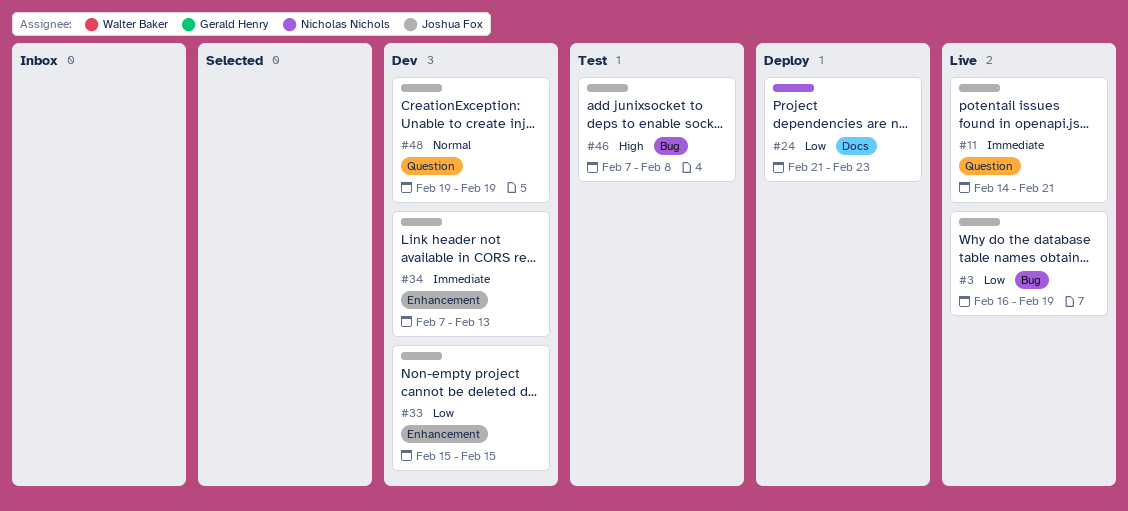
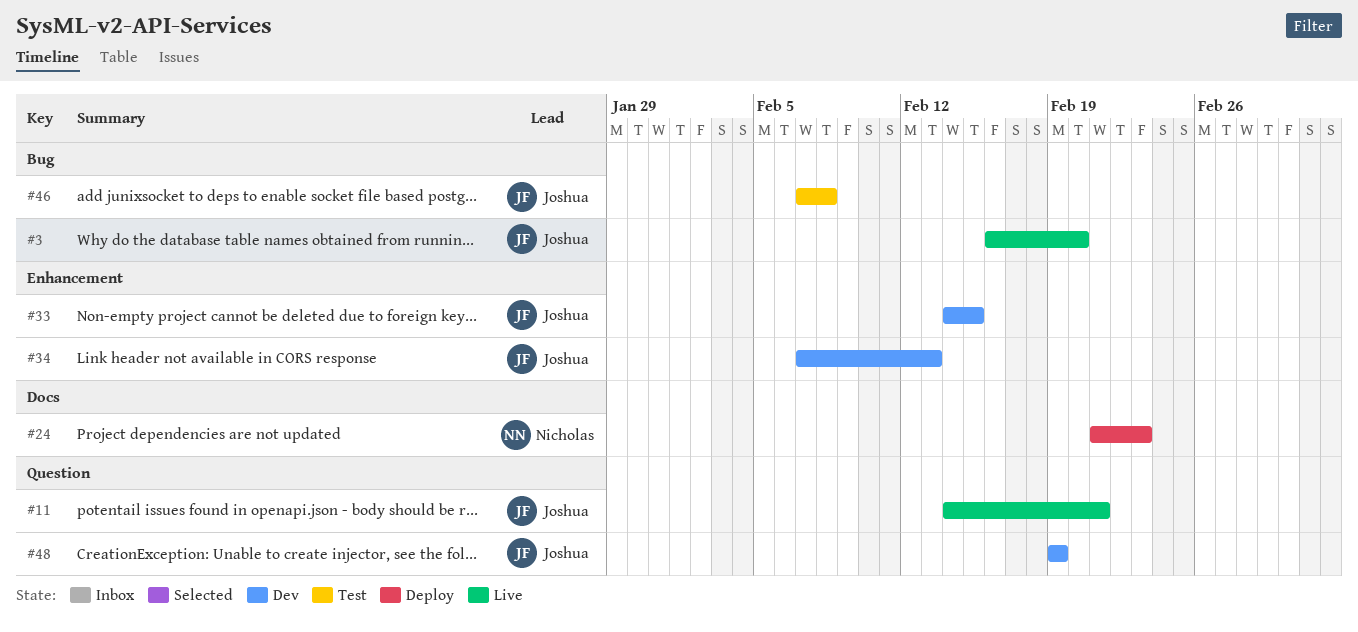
#3, due: Feb 19 -> Feb 20
#33, start: Feb 15 -> Feb 14

